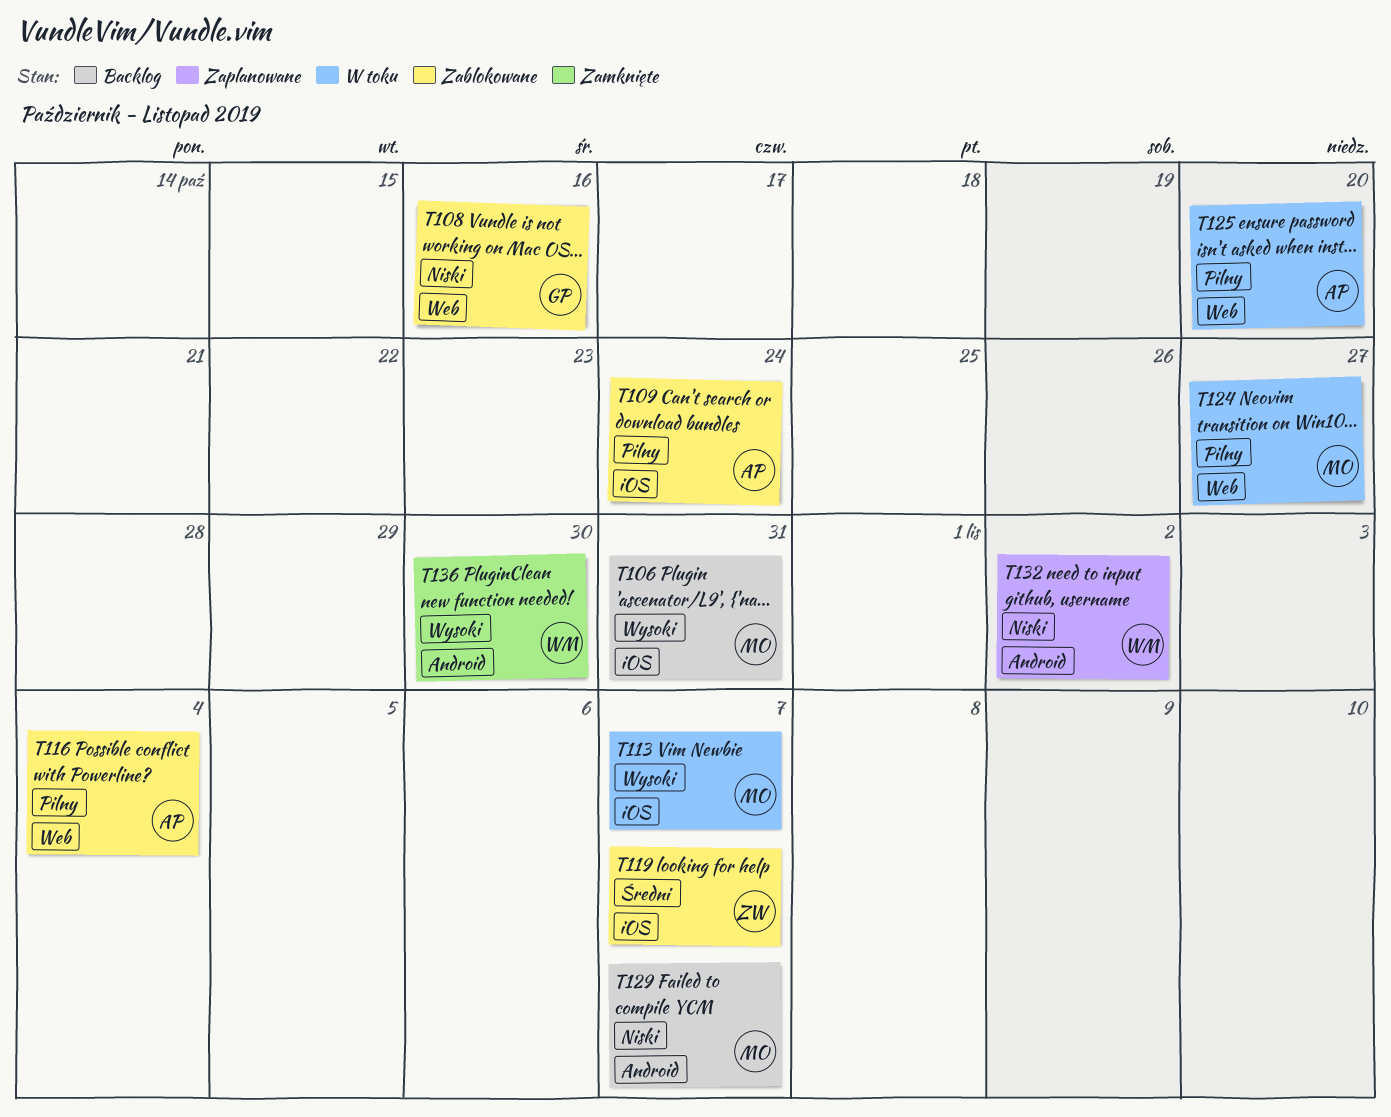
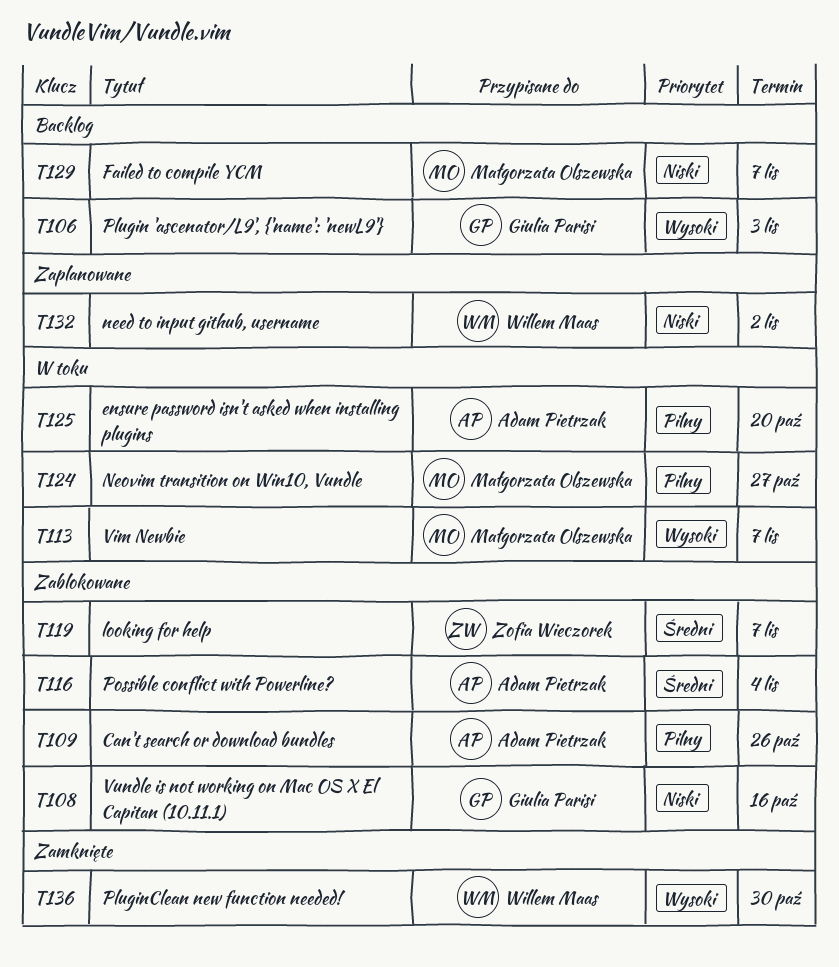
T106, owner: Małgorzata Olszewska -> Giulia Parisi
T106, due: Oct 31 -> Nov 3
T109, due: Oct 24 -> Oct 26
T116, priority: Pilny -> Średni

